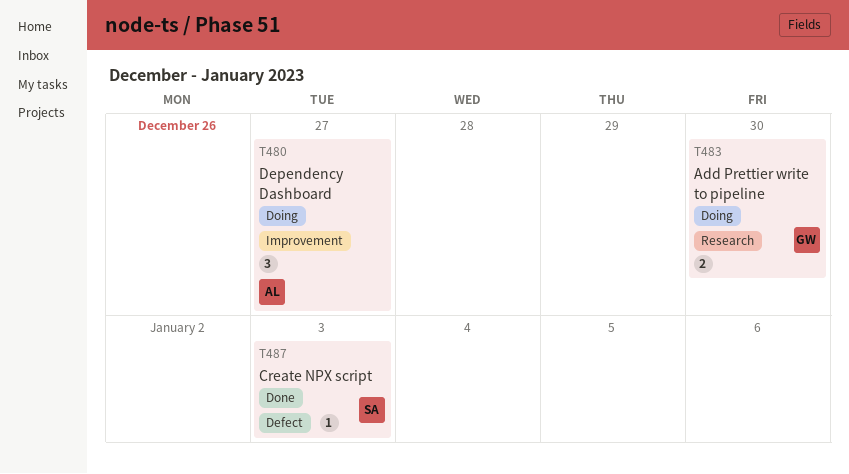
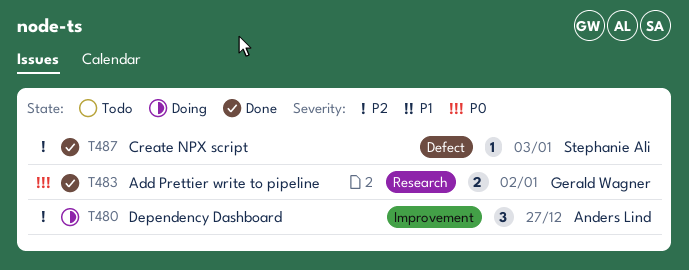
T483, status: Doing -> Done
T483, due: Dec 30 -> Jan 2

